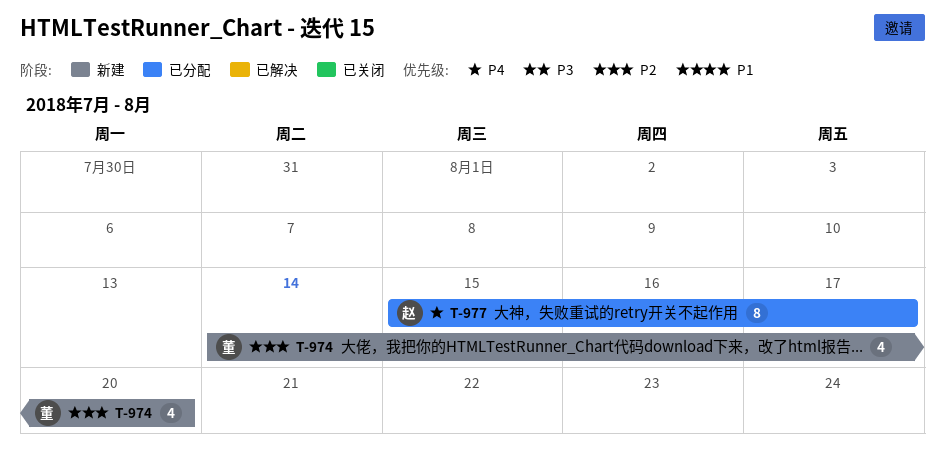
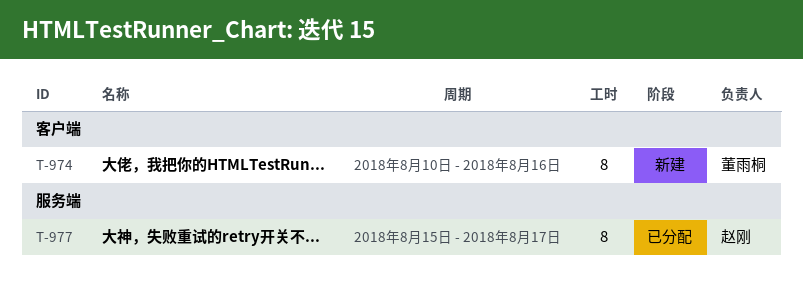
T-974, estimate: 4 -> 8
T-974, start: Aug 14 -> Aug 10
T-974, due: Aug 20 -> Aug 16

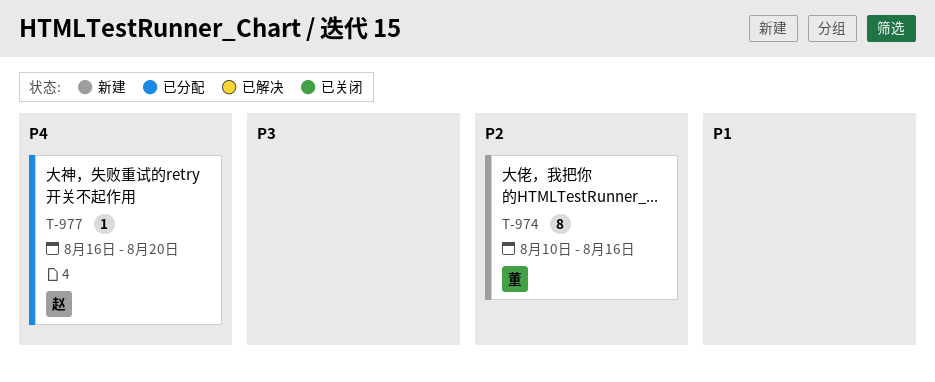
T-977, estimate: 8 -> 1
T-977, start: Aug 15 -> Aug 16
T-977, due: Aug 17 -> Aug 20

